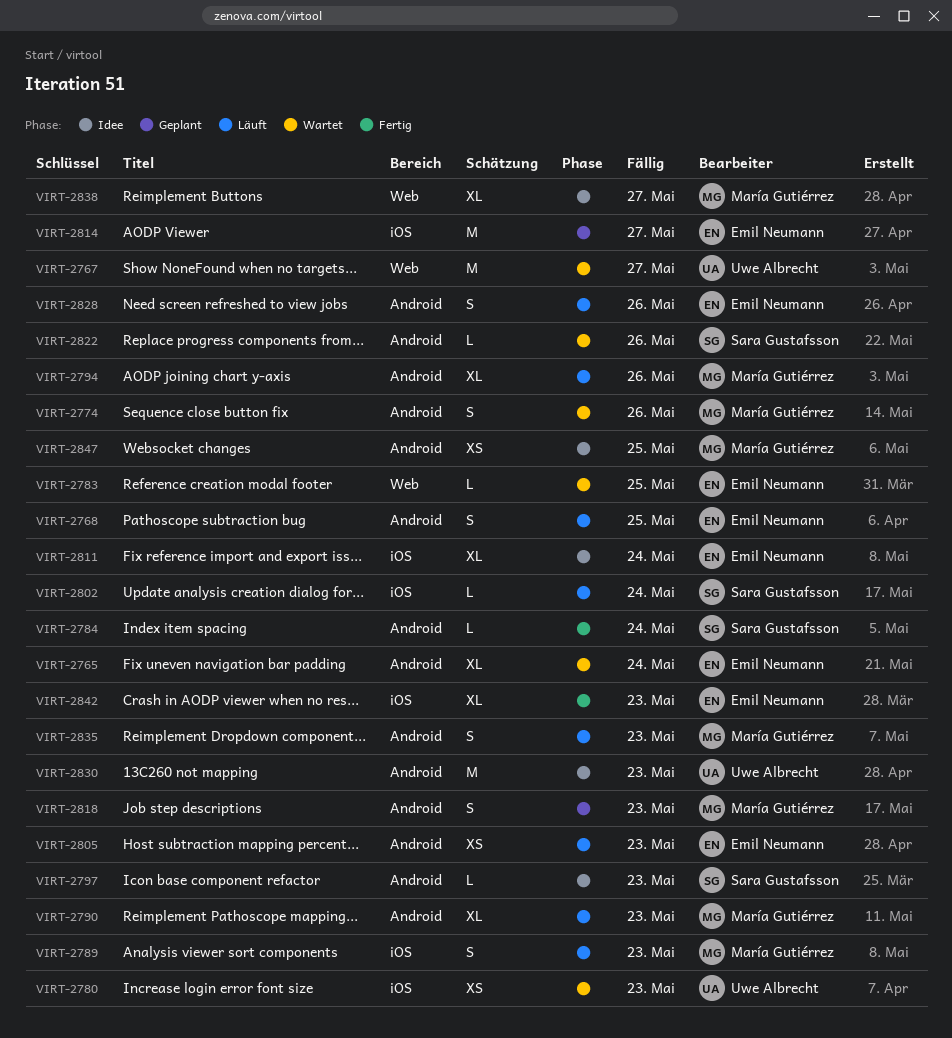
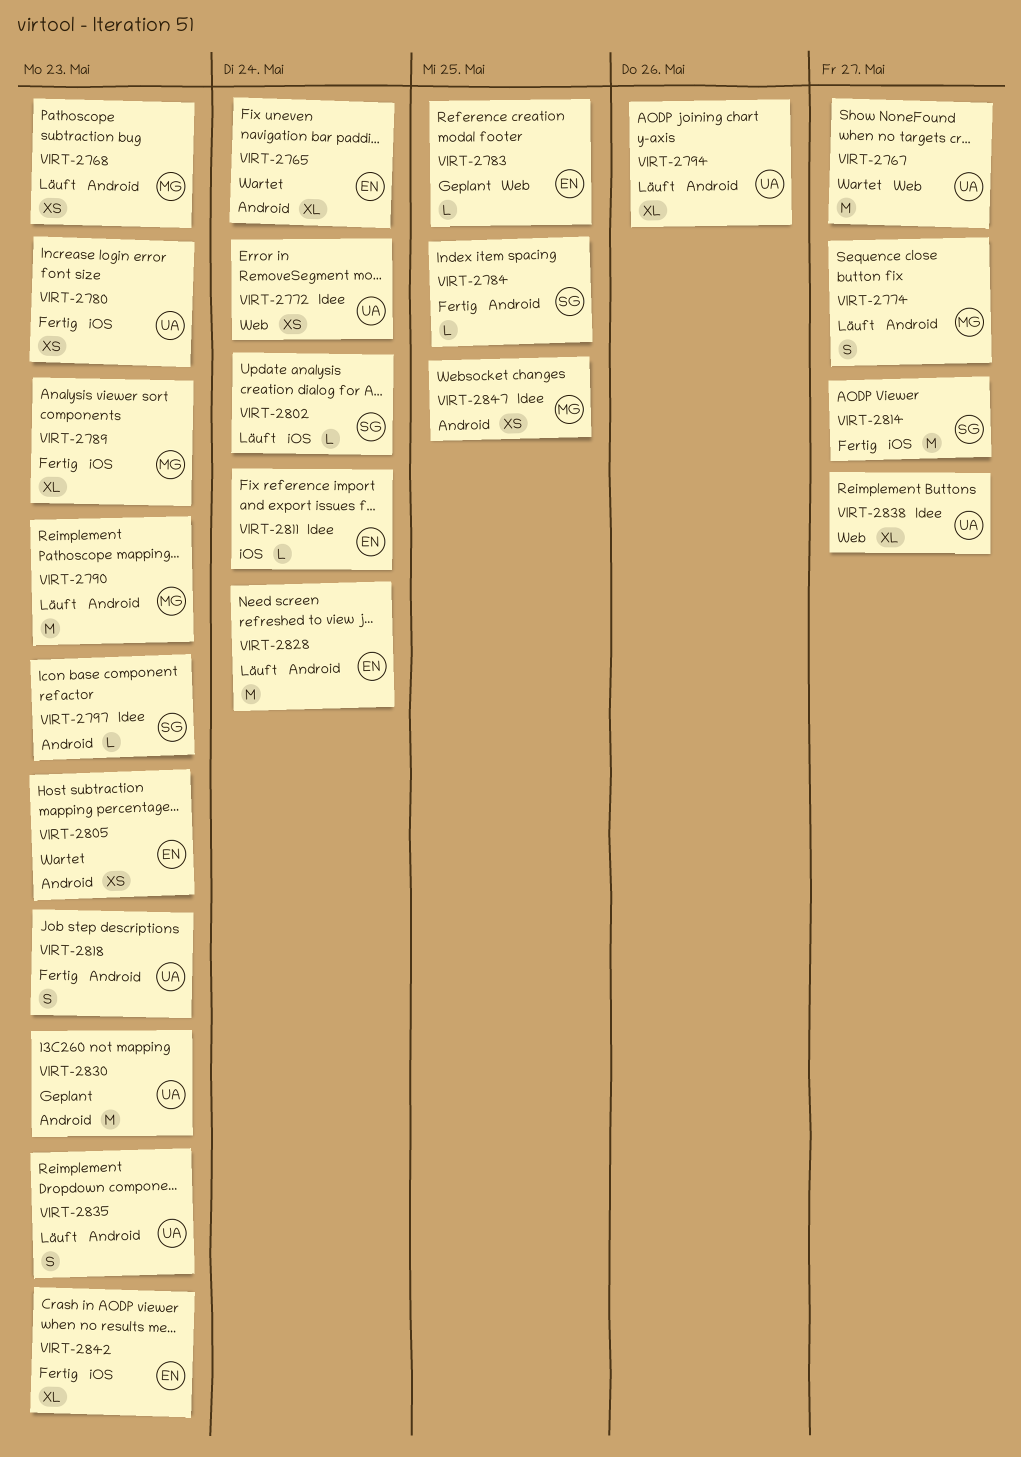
VIRT-2768, owner: Emil Neumann -> María Gutiérrez
VIRT-2768, estimate: S -> XS
VIRT-2768, due: May 25 -> May 23
VIRT-2772: none -> present
VIRT-2774, status: Wartet -> Läuft
VIRT-2774, due: May 26 -> May 27
VIRT-2780, status: Wartet -> Fertig
VIRT-2783, status: Wartet -> Geplant
VIRT-2784, due: May 24 -> May 25
VIRT-2789, status: Läuft -> Fertig
VIRT-2789, estimate: S -> XL
VIRT-2790, estimate: XL -> M
VIRT-2794, owner: María Gutiérrez -> Uwe Albrecht
VIRT-2805, status: Läuft -> Wartet
VIRT-2811, estimate: XL -> L
VIRT-2814, status: Geplant -> Fertig
VIRT-2814, owner: Emil Neumann -> Sara Gustafsson
VIRT-2818, status: Geplant -> Fertig
VIRT-2818, owner: María Gutiérrez -> Uwe Albrecht
VIRT-2822: present -> none
VIRT-2828, estimate: S -> M
VIRT-2828, due: May 26 -> May 24
VIRT-2830, status: Idee -> Geplant
VIRT-2835, owner: María Gutiérrez -> Uwe Albrecht
VIRT-2838, owner: María Gutiérrez -> Uwe Albrecht

